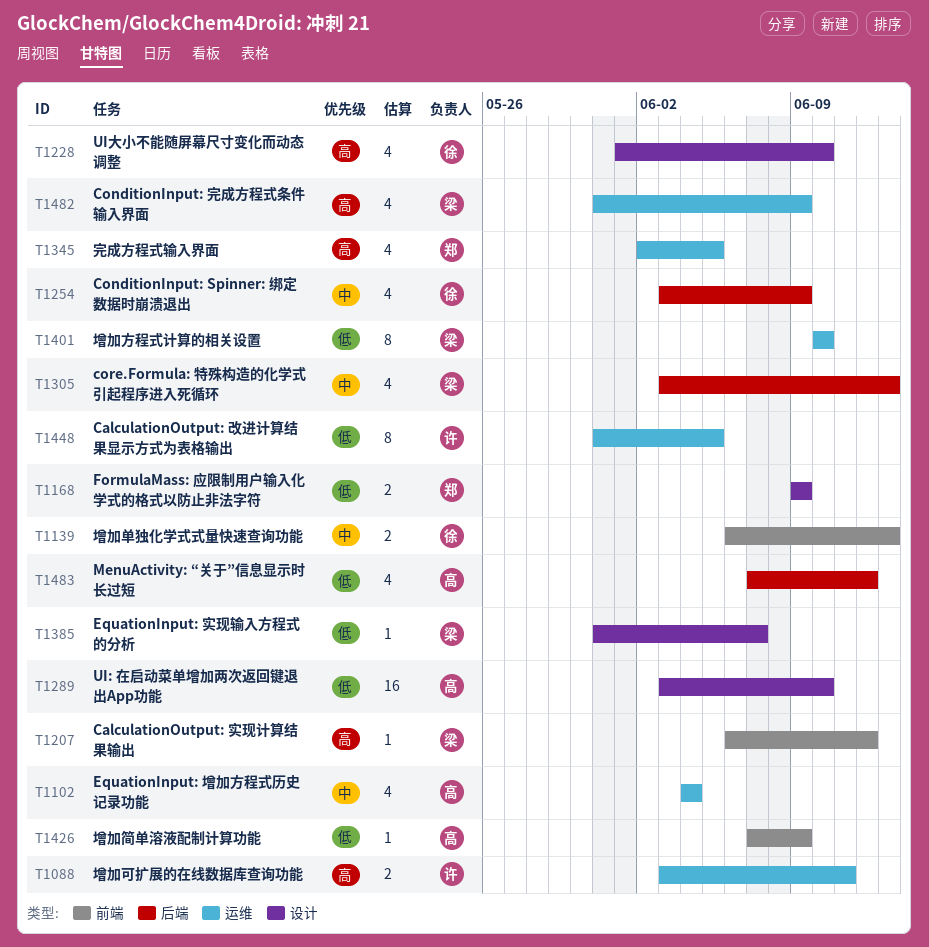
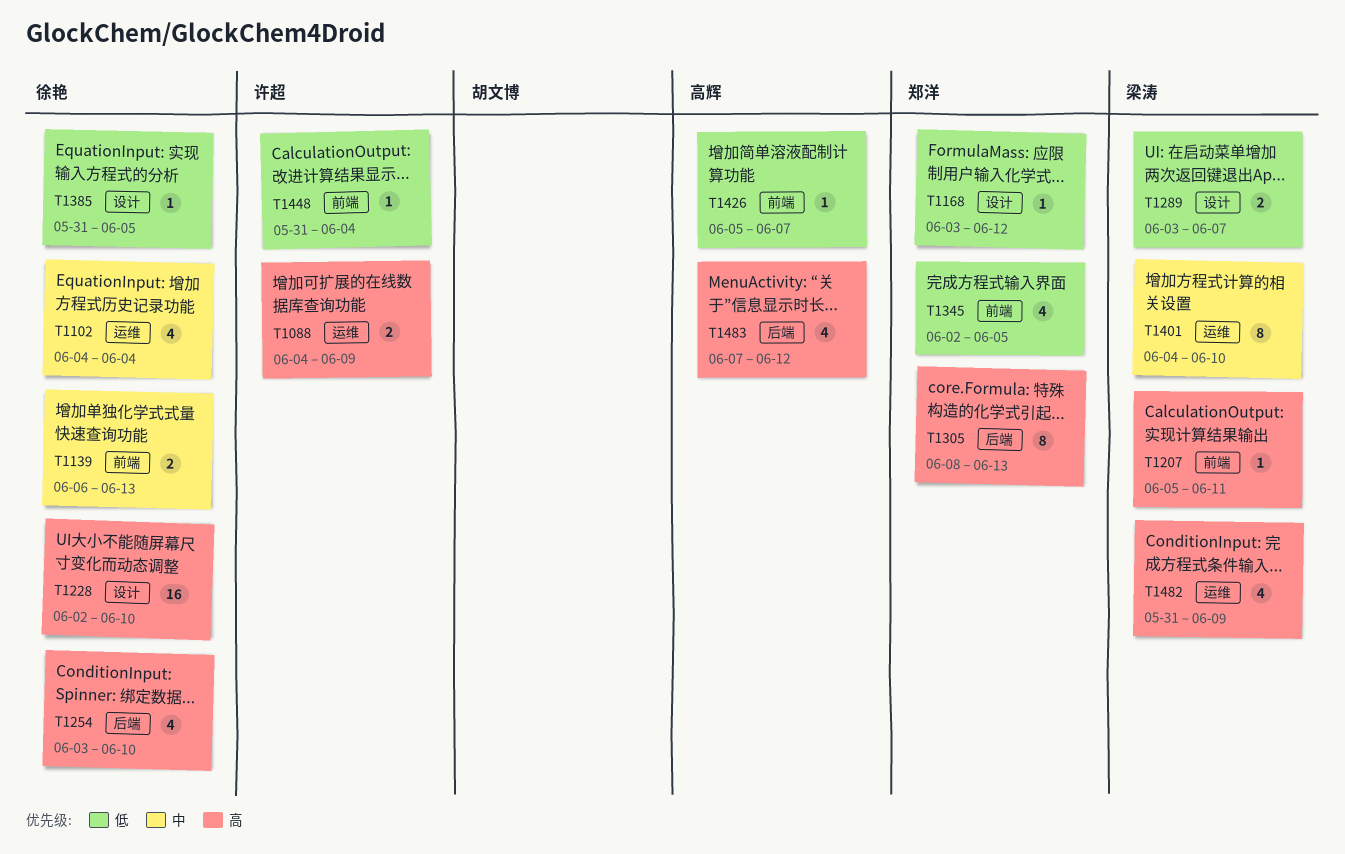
T1088, start: Jun 3 -> Jun 4
T1088, due: Jun 11 -> Jun 9
T1102, owner: 高辉 -> 徐艳
T1168, estimate: 2 -> 1
T1168, start: Jun 9 -> Jun 3
T1168, due: Jun 9 -> Jun 12
T1207, start: Jun 6 -> Jun 5
T1207, due: Jun 12 -> Jun 11
T1228, estimate: 4 -> 16
T1228, start: Jun 1 -> Jun 2
T1254, priority: 中 -> 高
T1254, due: Jun 9 -> Jun 10
T1289, owner: 高辉 -> 梁涛
T1289, estimate: 16 -> 2
T1289, due: Jun 10 -> Jun 7
T1305, owner: 梁涛 -> 郑洋
T1305, priority: 中 -> 高
T1305, estimate: 4 -> 8
T1305, start: Jun 3 -> Jun 8
T1345, priority: 高 -> 低
T1345, label: 运维 -> 前端
T1385, owner: 梁涛 -> 徐艳
T1385, due: Jun 7 -> Jun 5
T1401, priority: 低 -> 中
T1401, start: Jun 10 -> Jun 4
T1426, start: Jun 7 -> Jun 5
T1426, due: Jun 9 -> Jun 7
T1448, label: 运维 -> 前端
T1448, estimate: 8 -> 1
T1448, due: Jun 5 -> Jun 4
T1483, priority: 低 -> 高

